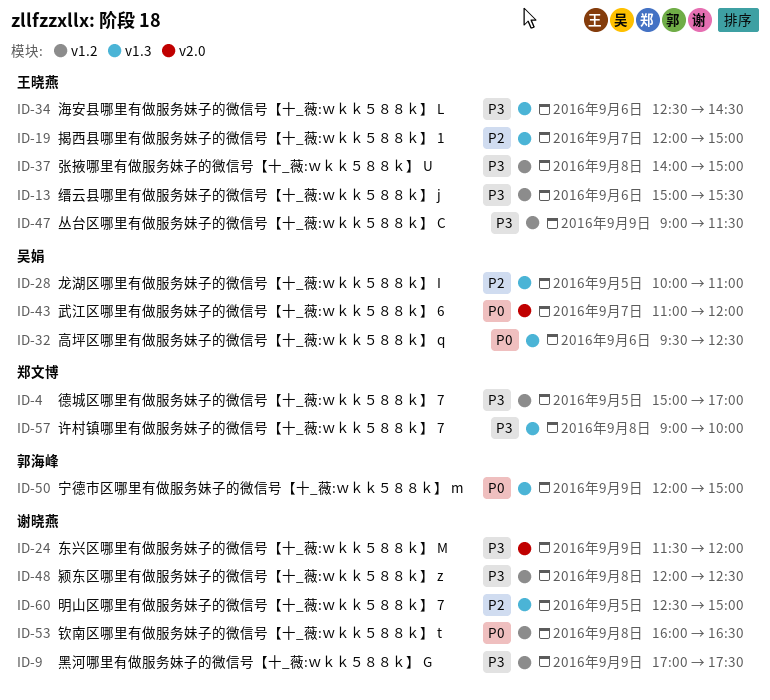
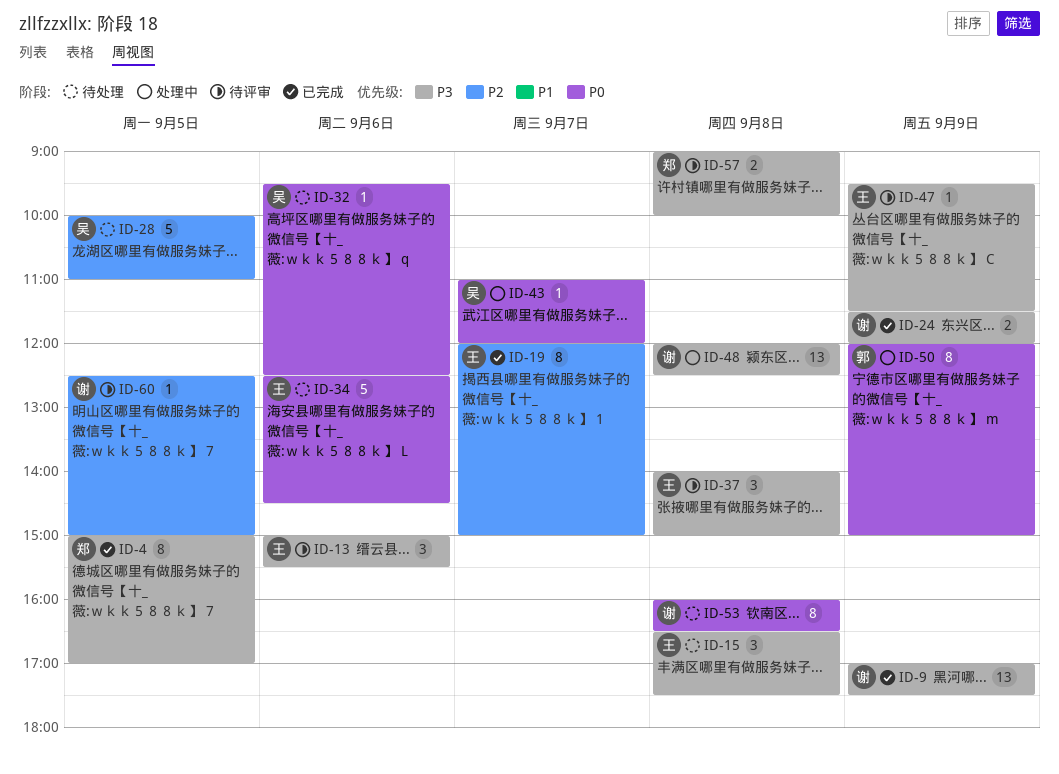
ID-15: none -> present
ID-34, priority: P3 -> P0
ID-47, begins: 09:00 -> 09:30

